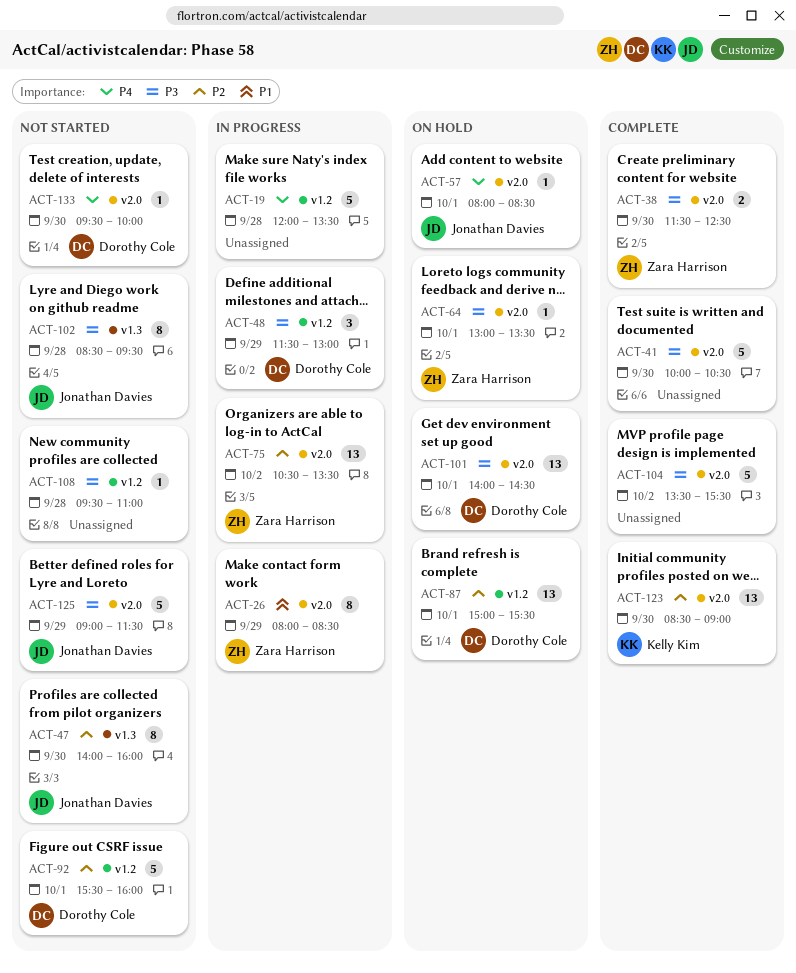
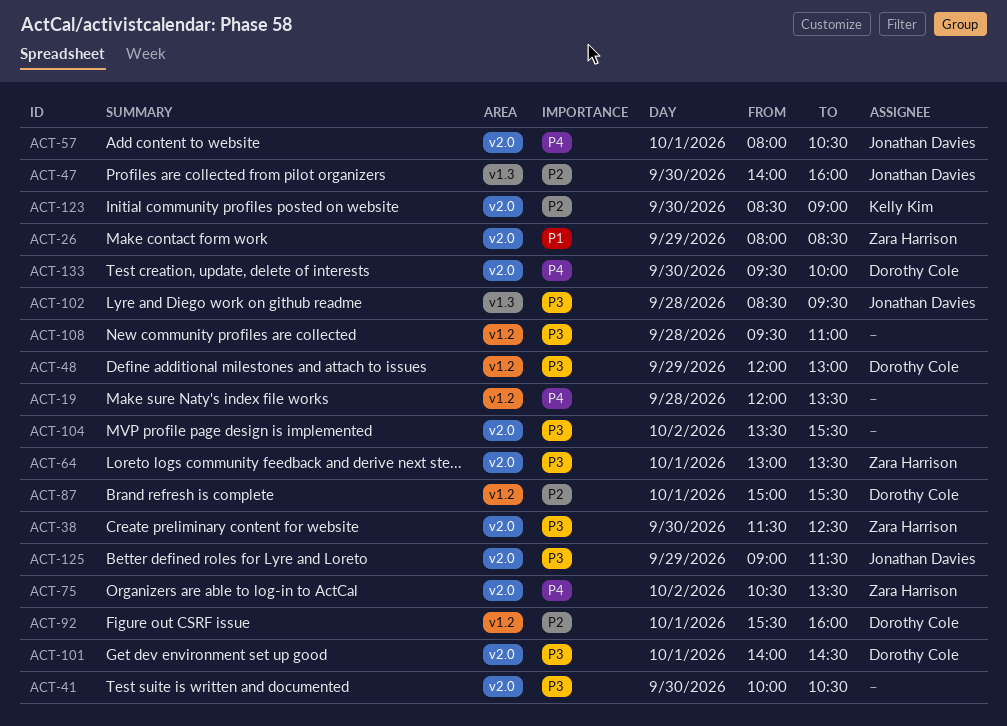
ACT-48, begins: 11:30 -> 12:00
ACT-57, ends: 08:30 -> 10:30
ACT-75, priority: P2 -> P4

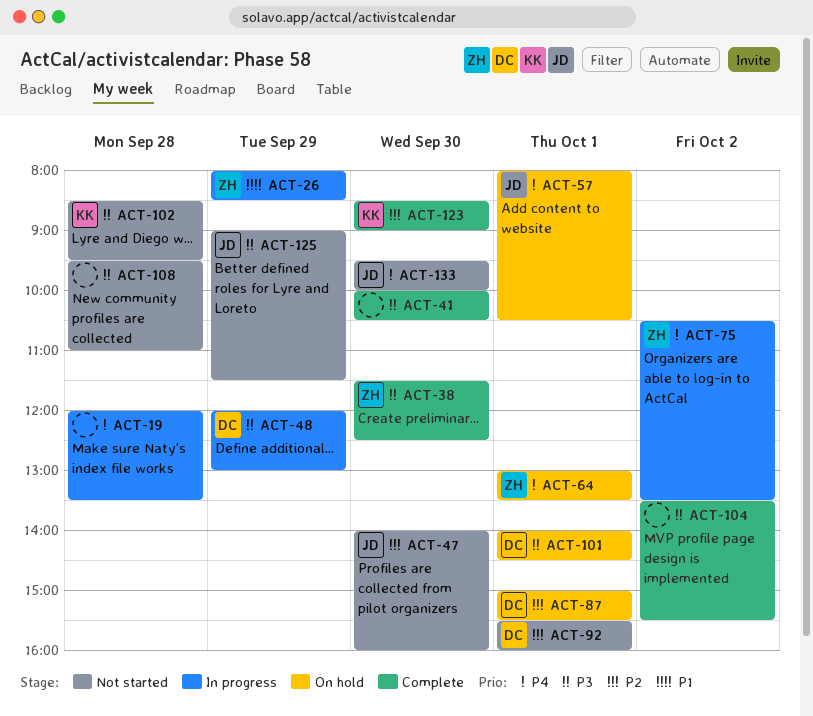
ACT-64, priority: P3 -> P4
ACT-102, owner: Jonathan Davies -> Kelly Kim
ACT-133, owner: Dorothy Cole -> Jonathan Davies

